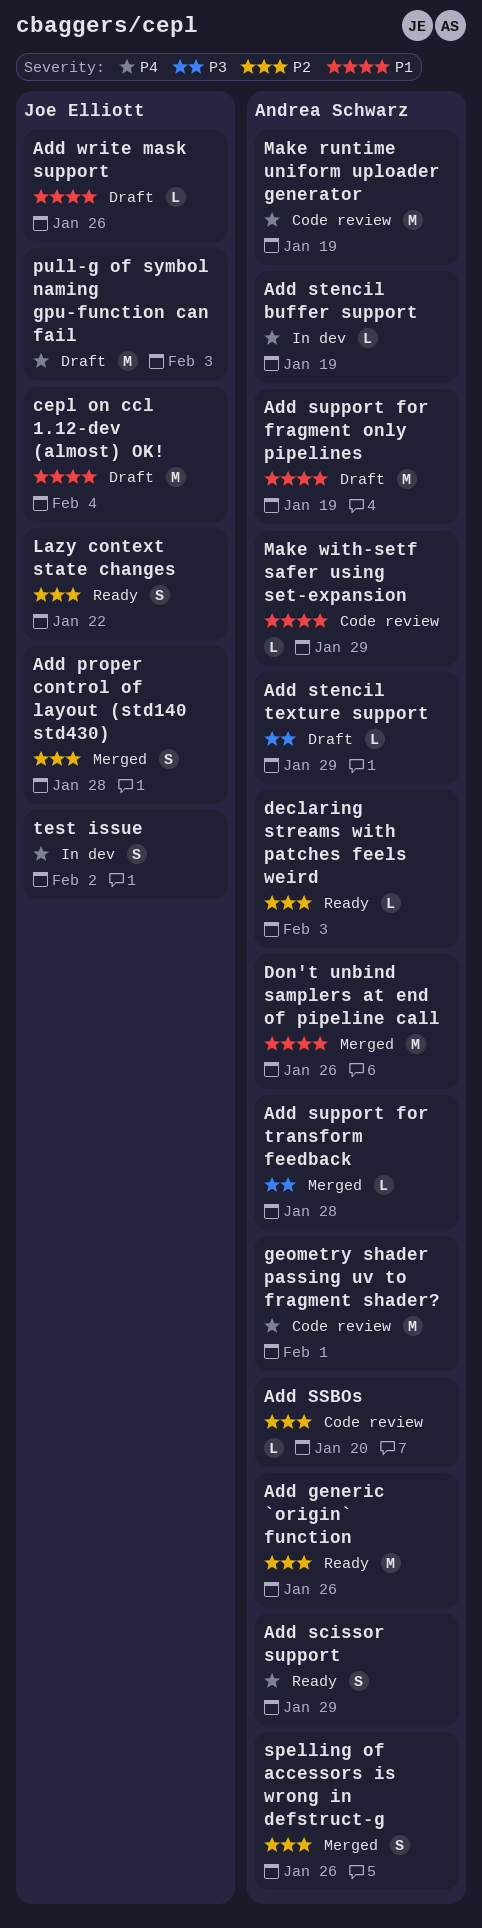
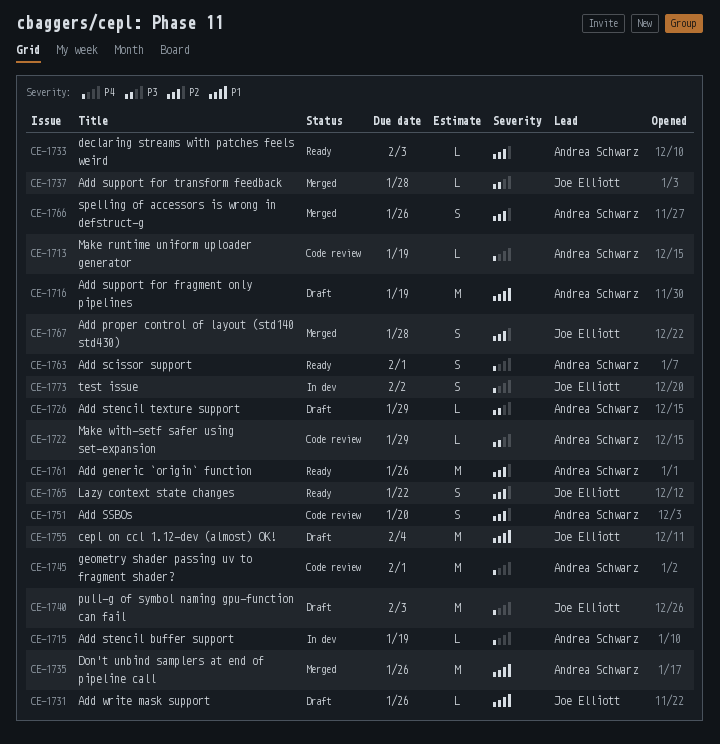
Add scissor support, due: Jan 29 -> Feb 1
Add SSBOs, estimate: L -> S
Add support for transform feedback, owner: Andrea Schwarz -> Joe Elliott
Make runtime uniform uploader generator, estimate: M -> L
Make with-setf safer using set-expansion, priority: P1 -> P3

